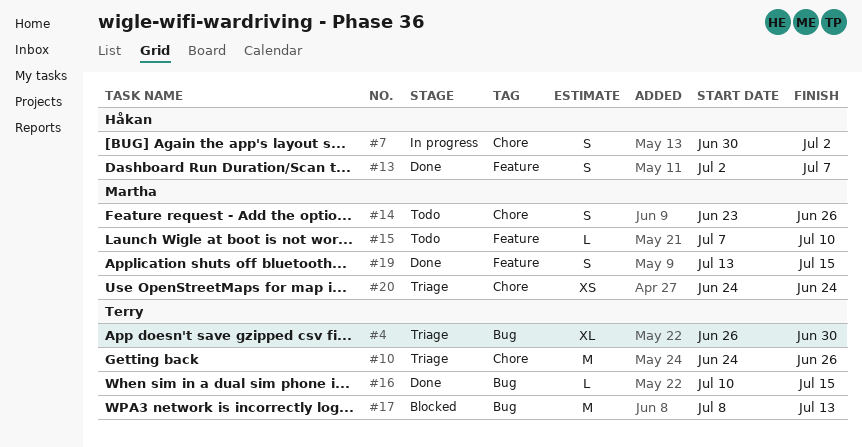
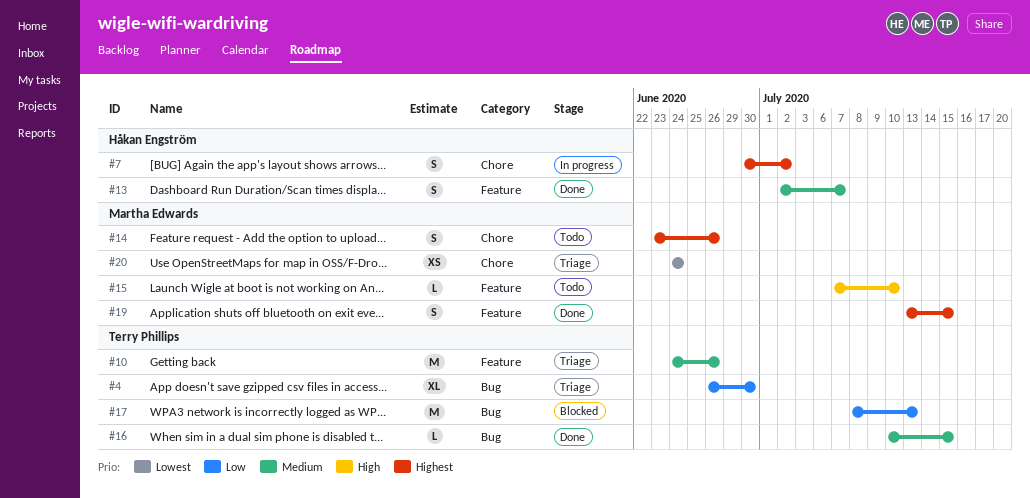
#10, label: Chore -> Feature

